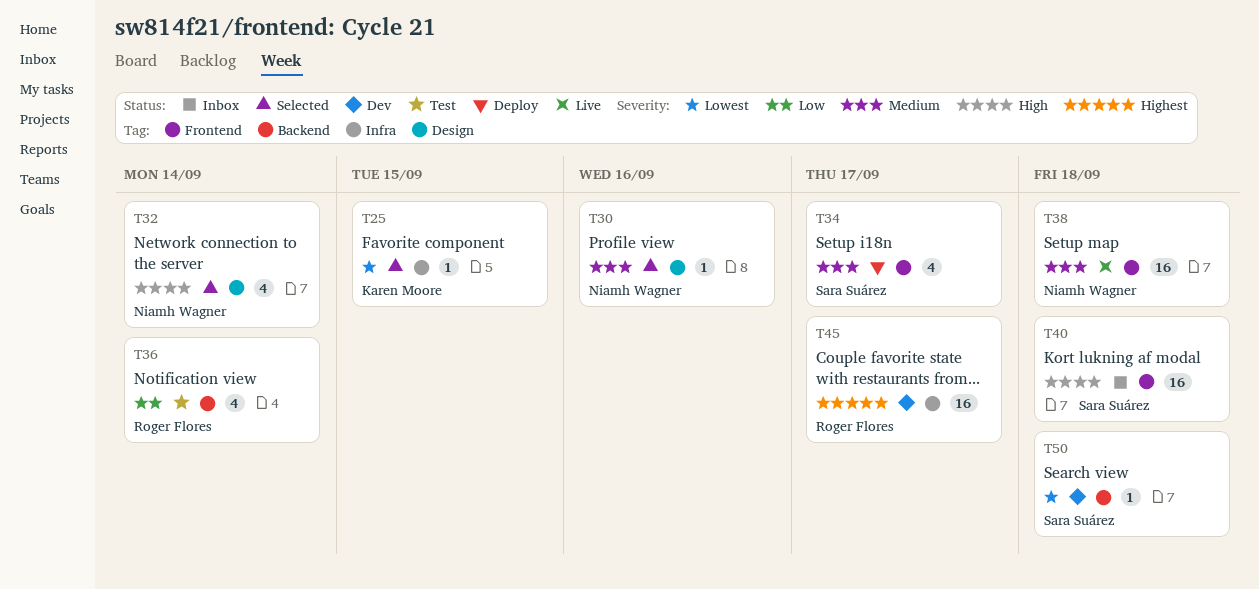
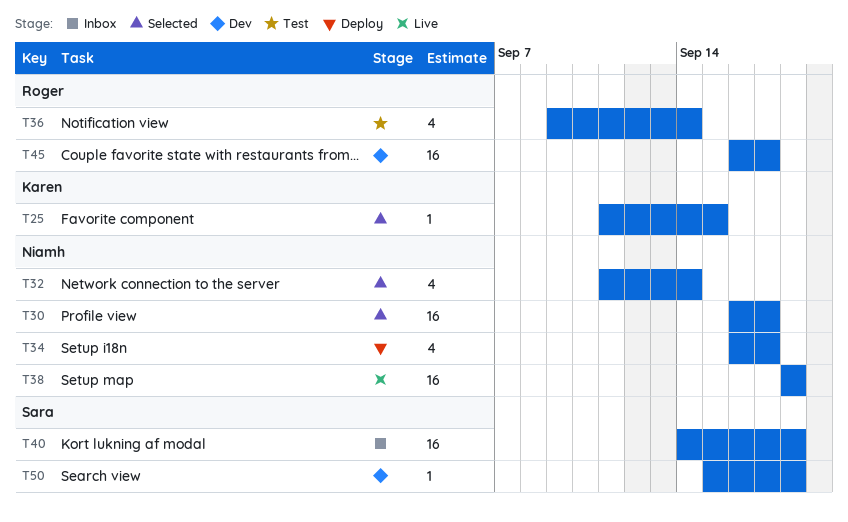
T30, estimate: 1 -> 16
T30, due: Sep 16 -> Sep 17
T34, owner: Sara Suárez -> Niamh Wagner

